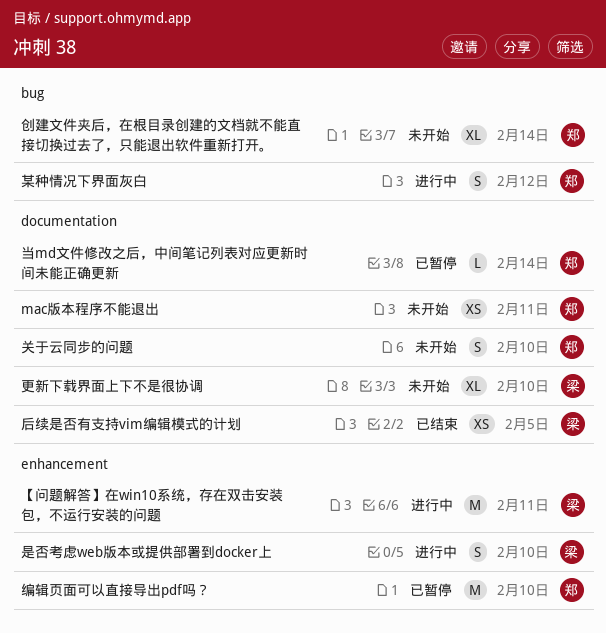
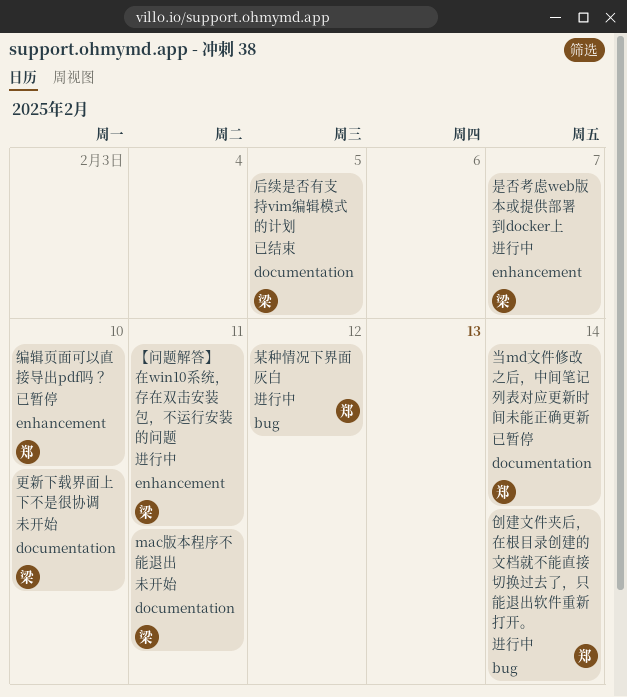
mac版本程序不能退出, owner: 郑 -> 梁
关于云同步的问题: present -> none
创建文件夹后，在根目录创建的文档就不能直接切换过去了，只能退出软件重新打开。, status: 未开始 -> 进行中
是否考虑web版本或提供部署到docker上, due: Feb 10 -> Feb 7

